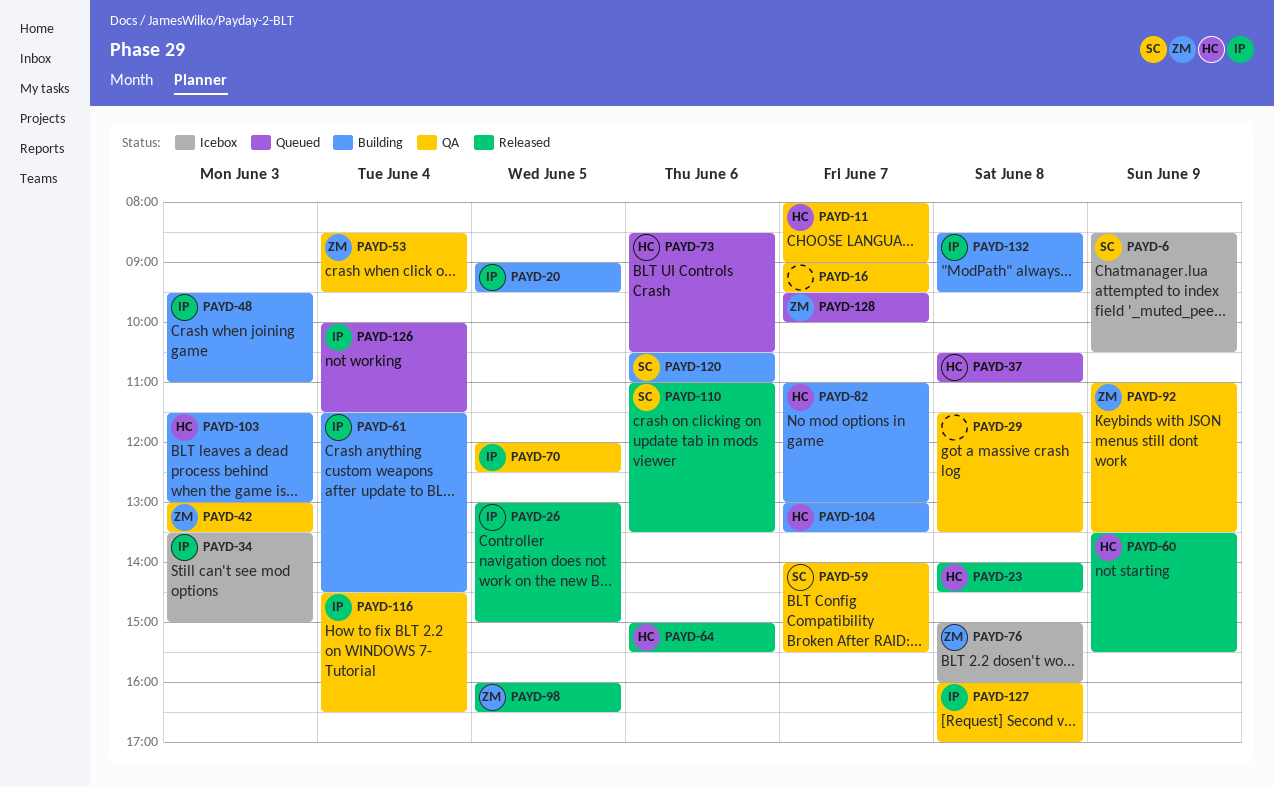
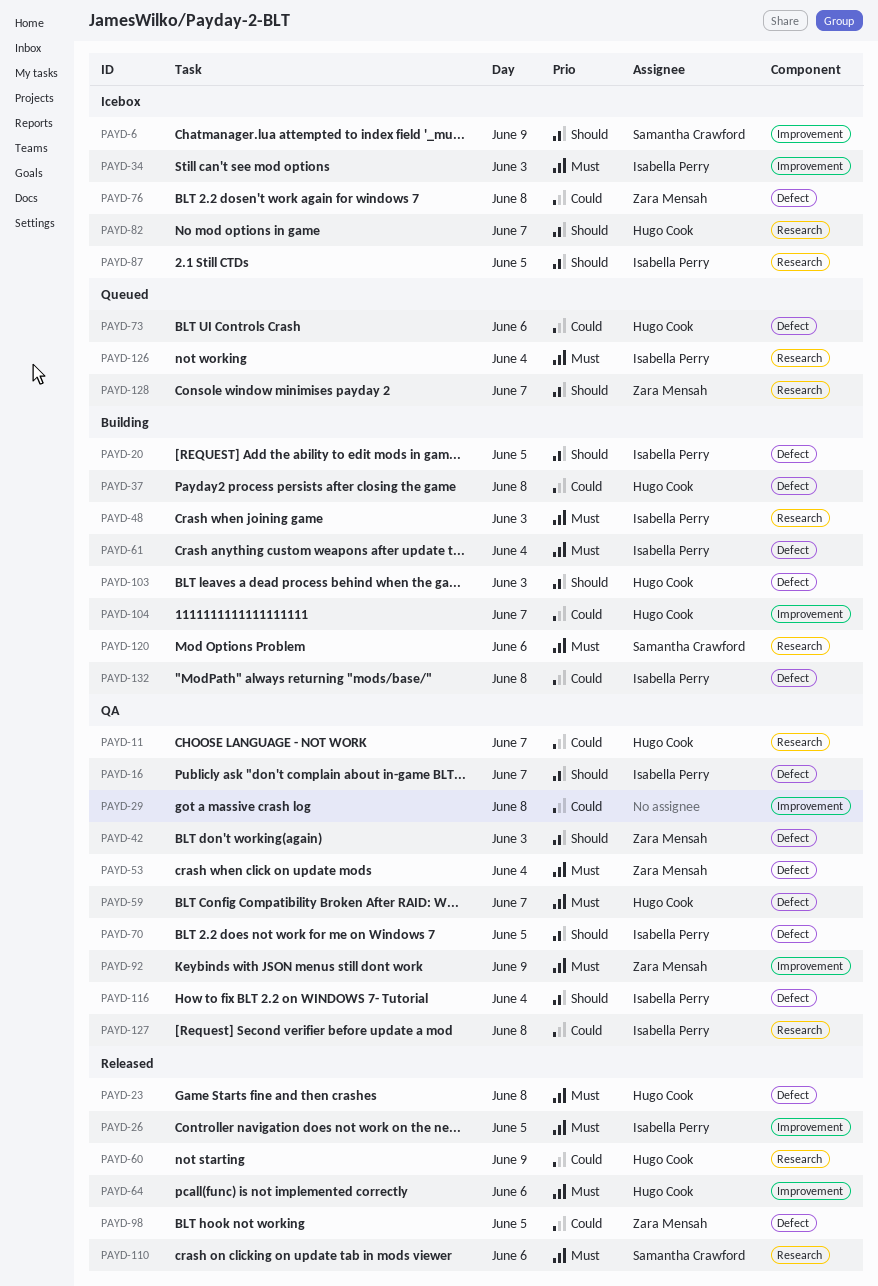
PAYD-16, owner: none -> Isabella Perry
PAYD-37, status: Queued -> Building
PAYD-59, owner: Samantha Crawford -> Hugo Cook
PAYD-82, status: Building -> Icebox
PAYD-87: none -> present

